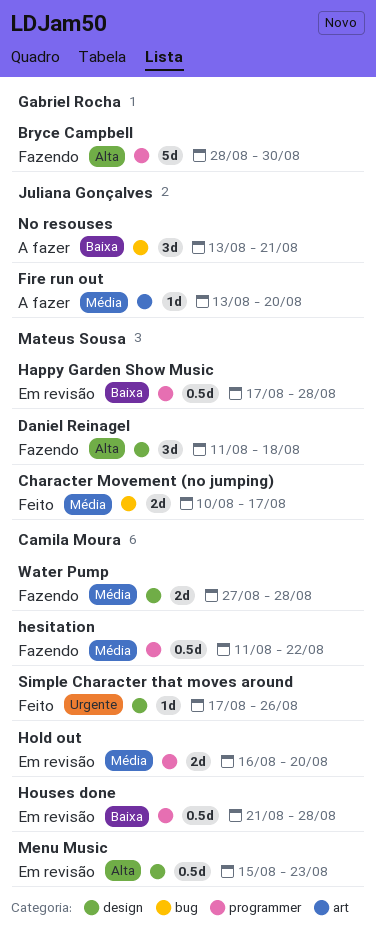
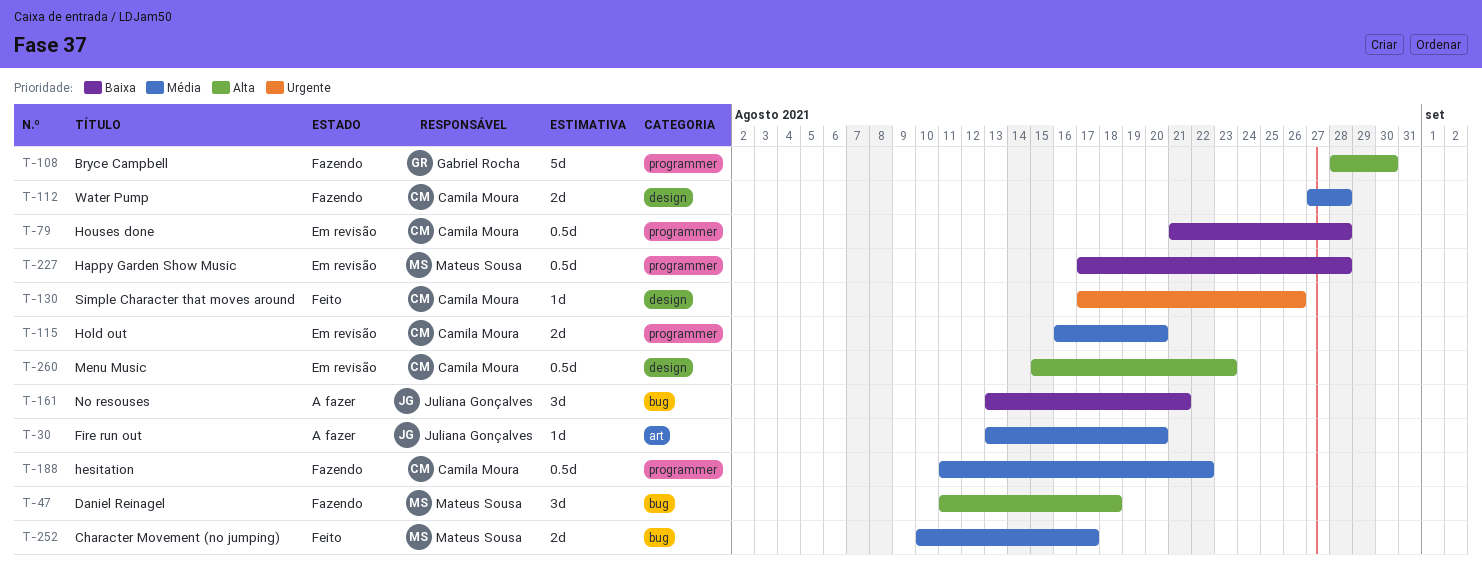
Daniel Reinagel, label: design -> bug

